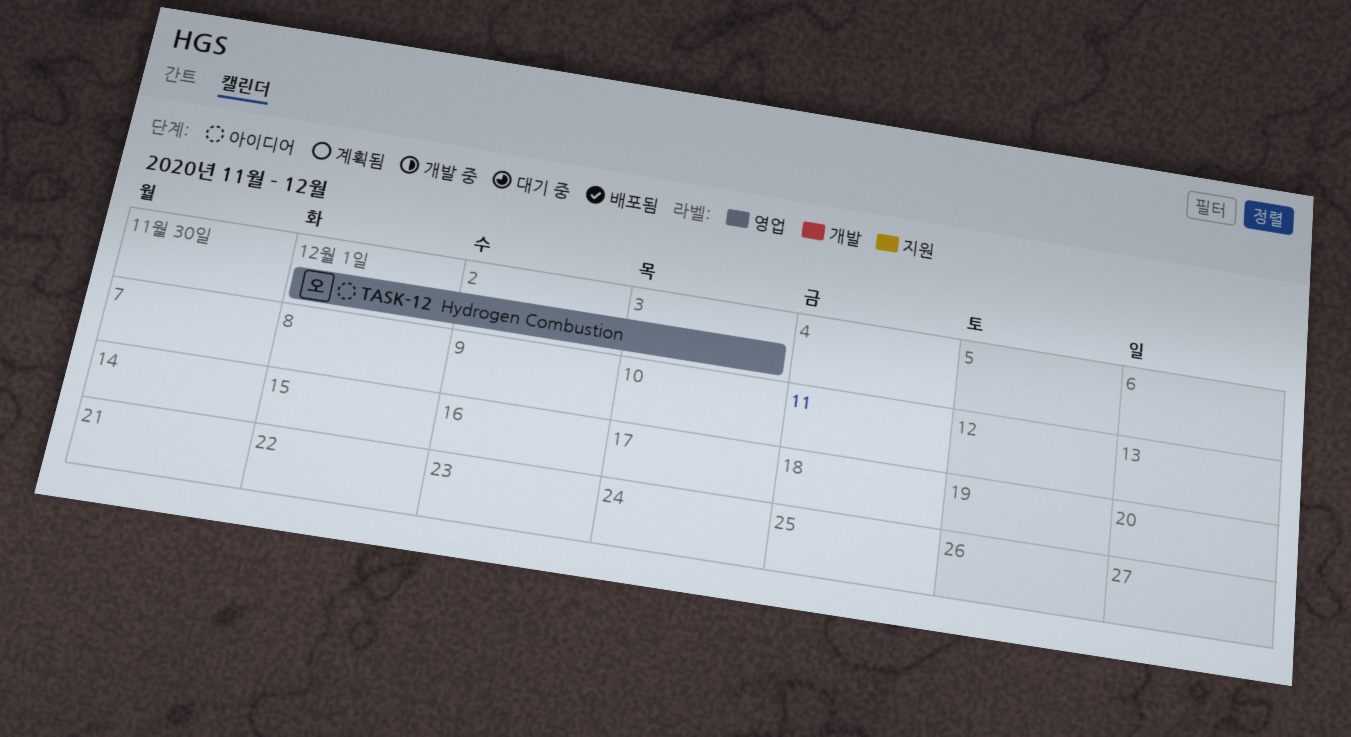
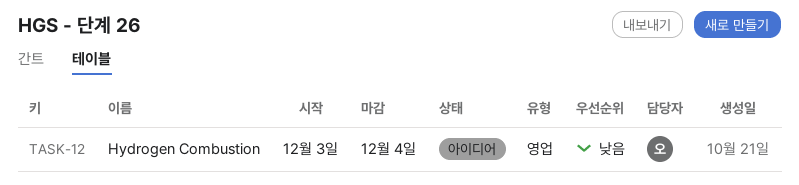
TASK-12, start: Dec 1 -> Dec 3
TASK-12, due: Dec 3 -> Dec 4

